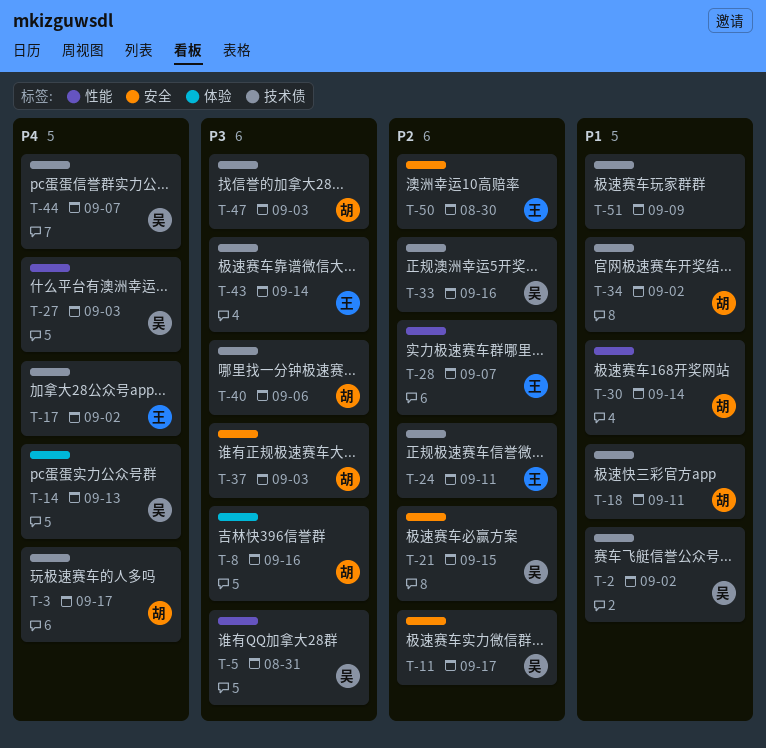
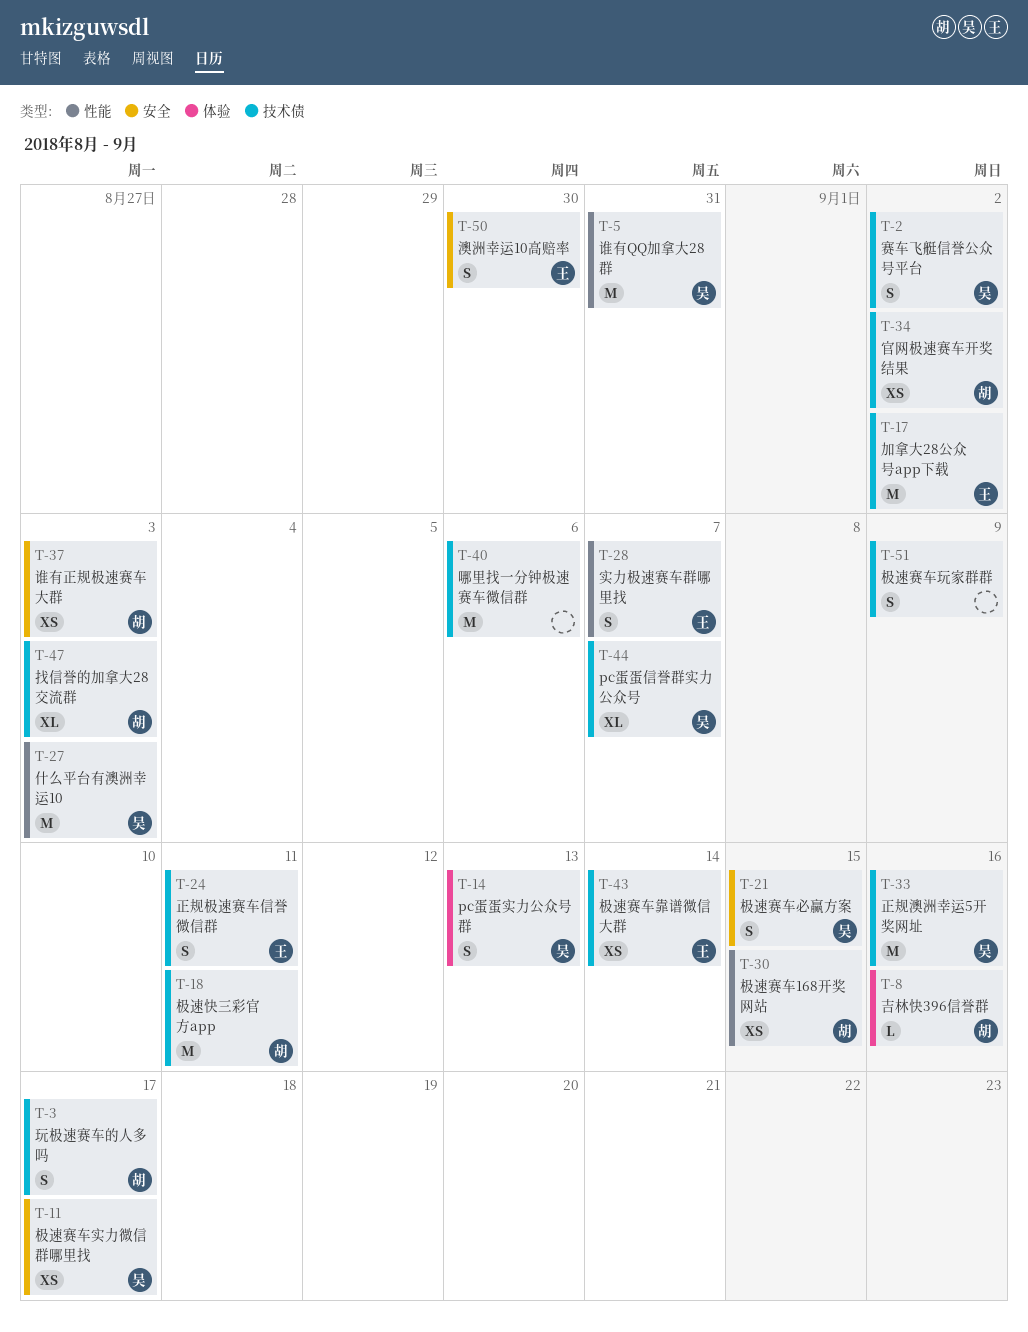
T-30, due: Sep 14 -> Sep 15
T-40, owner: 胡 -> none

